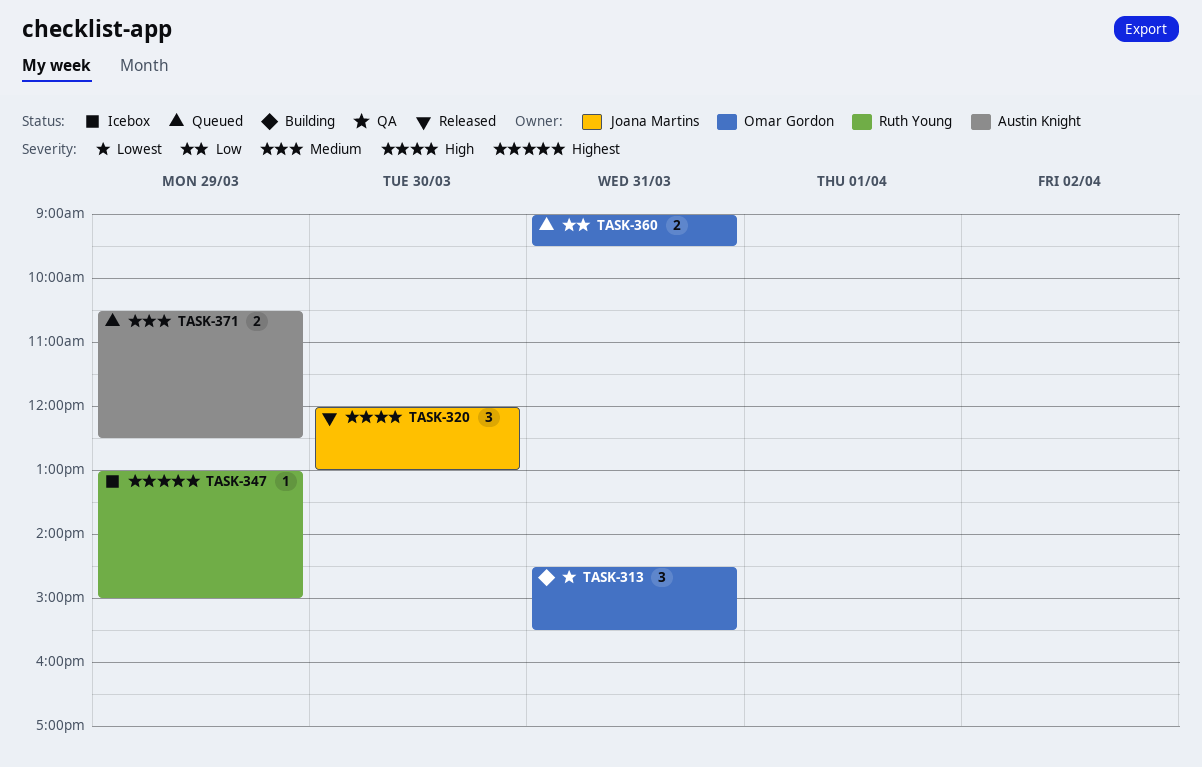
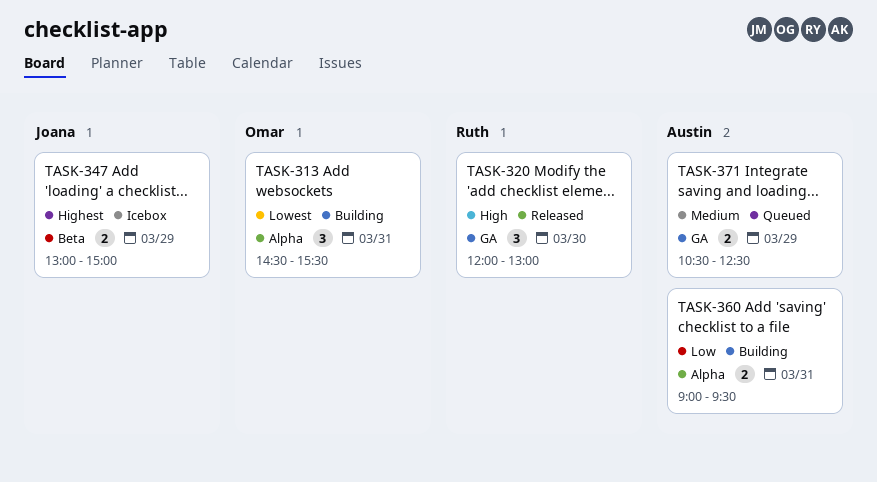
TASK-320, owner: Joana Martins -> Ruth Young
TASK-347, owner: Ruth Young -> Joana Martins
TASK-347, estimate: 1 -> 2
TASK-360, status: Queued -> Building
TASK-360, owner: Omar Gordon -> Austin Knight

